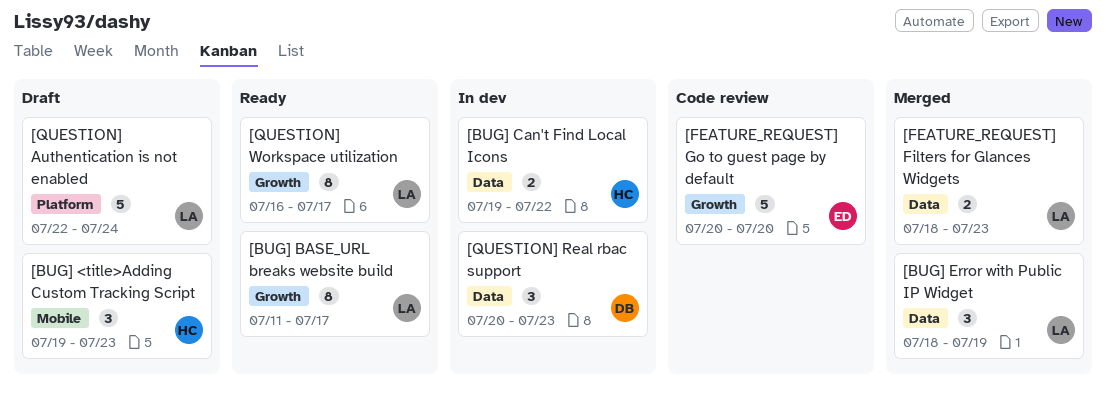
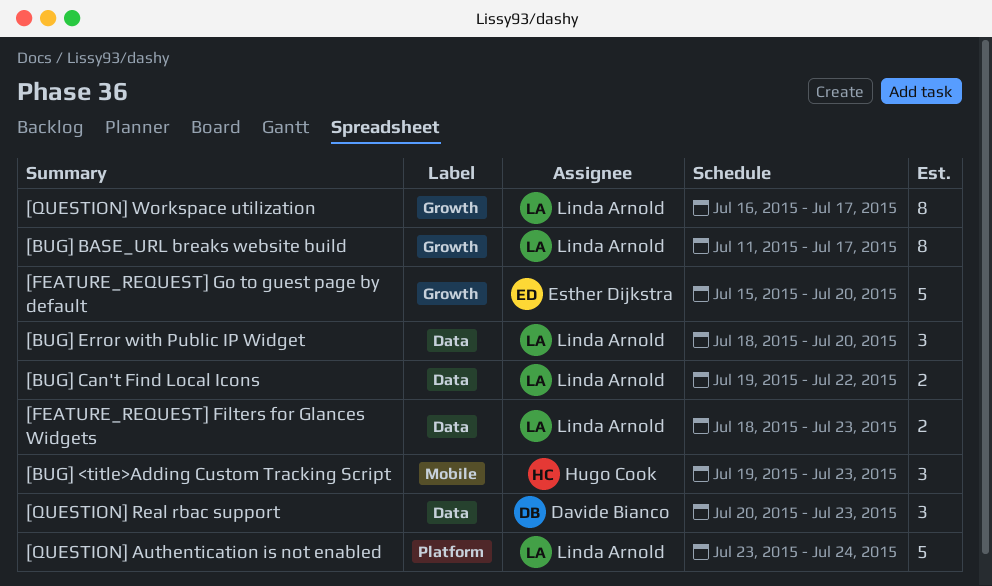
[BUG] Can't Find Local Icons, owner: Hugo Cook -> Linda Arnold
[BUG] Error with Public IP Widget, due: Jul 19 -> Jul 20
[FEATURE_REQUEST] Go to guest page by default, start: Jul 20 -> Jul 15
[QUESTION] Authentication is not enabled, start: Jul 22 -> Jul 23

